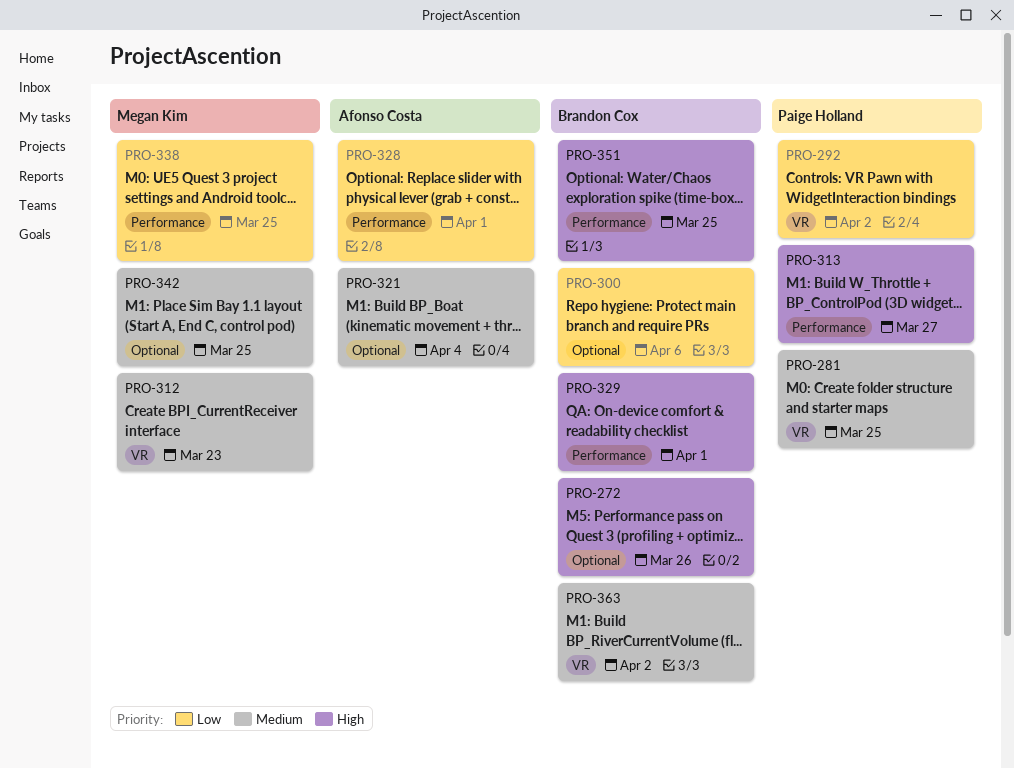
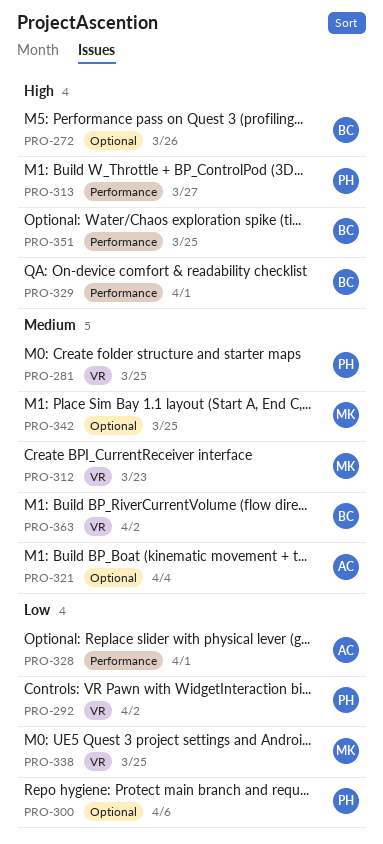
PRO-300, owner: Brandon Cox -> Paige Holland
PRO-338, label: Performance -> VR

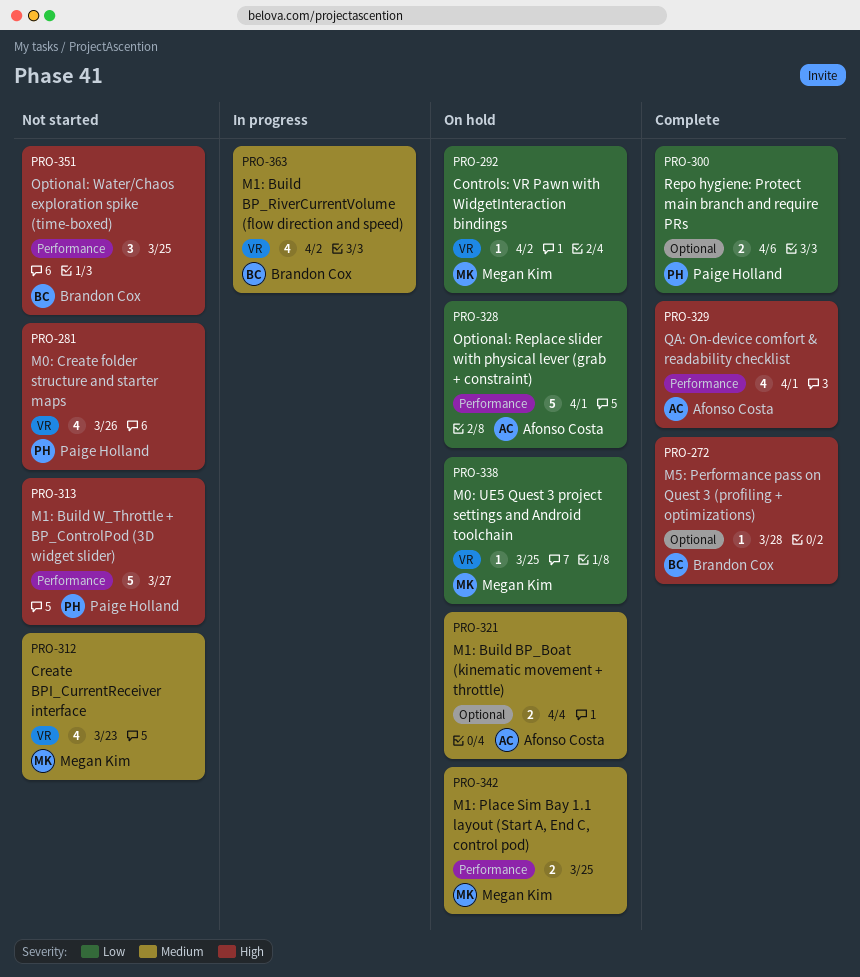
PRO-272, due: Mar 26 -> Mar 28
PRO-281, priority: Medium -> High
PRO-281, due: Mar 25 -> Mar 26
PRO-292, owner: Paige Holland -> Megan Kim
PRO-329, owner: Brandon Cox -> Afonso Costa
PRO-342, label: Optional -> Performance

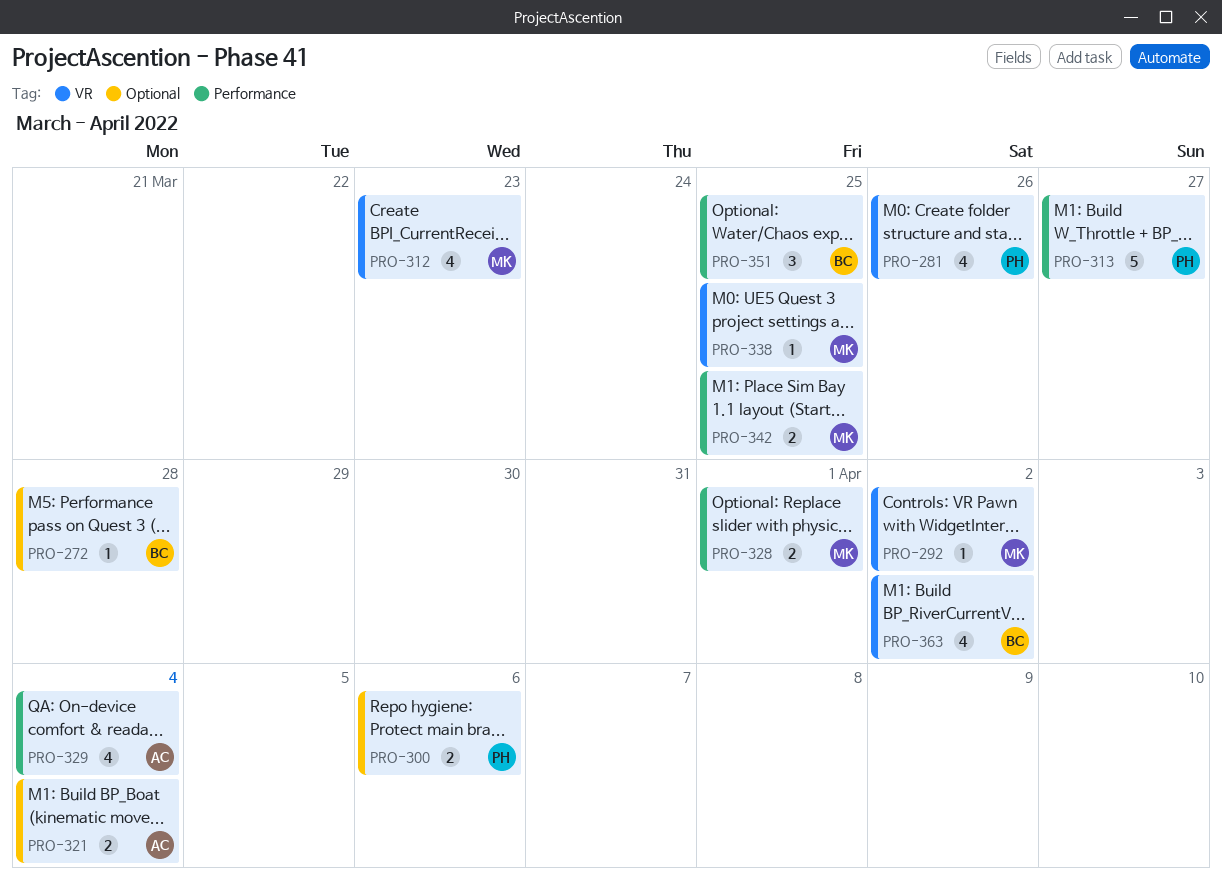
PRO-328, owner: Afonso Costa -> Megan Kim
PRO-328, estimate: 5 -> 2
PRO-329, due: Apr 1 -> Apr 4

